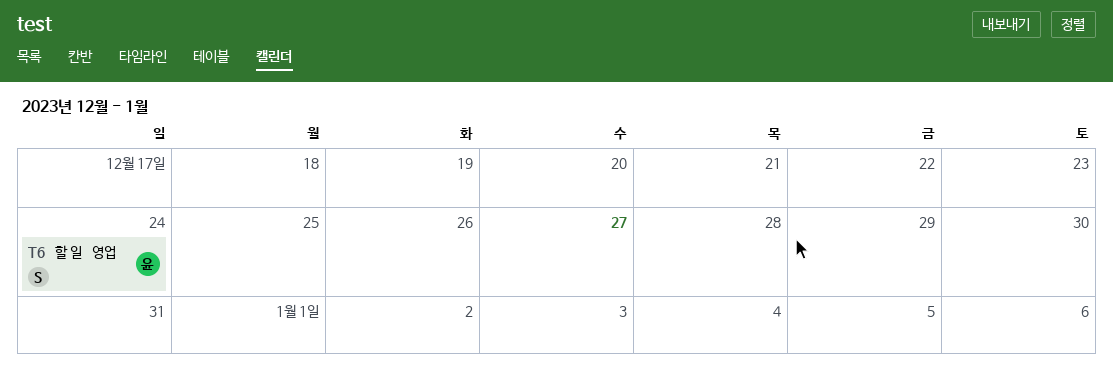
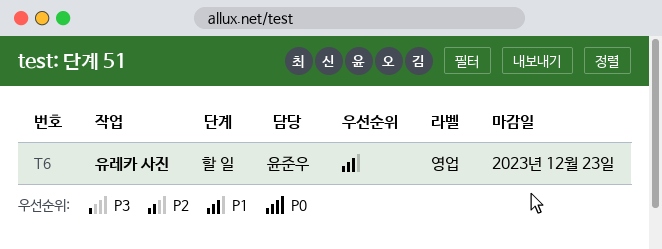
T6, due: Dec 24 -> Dec 23

